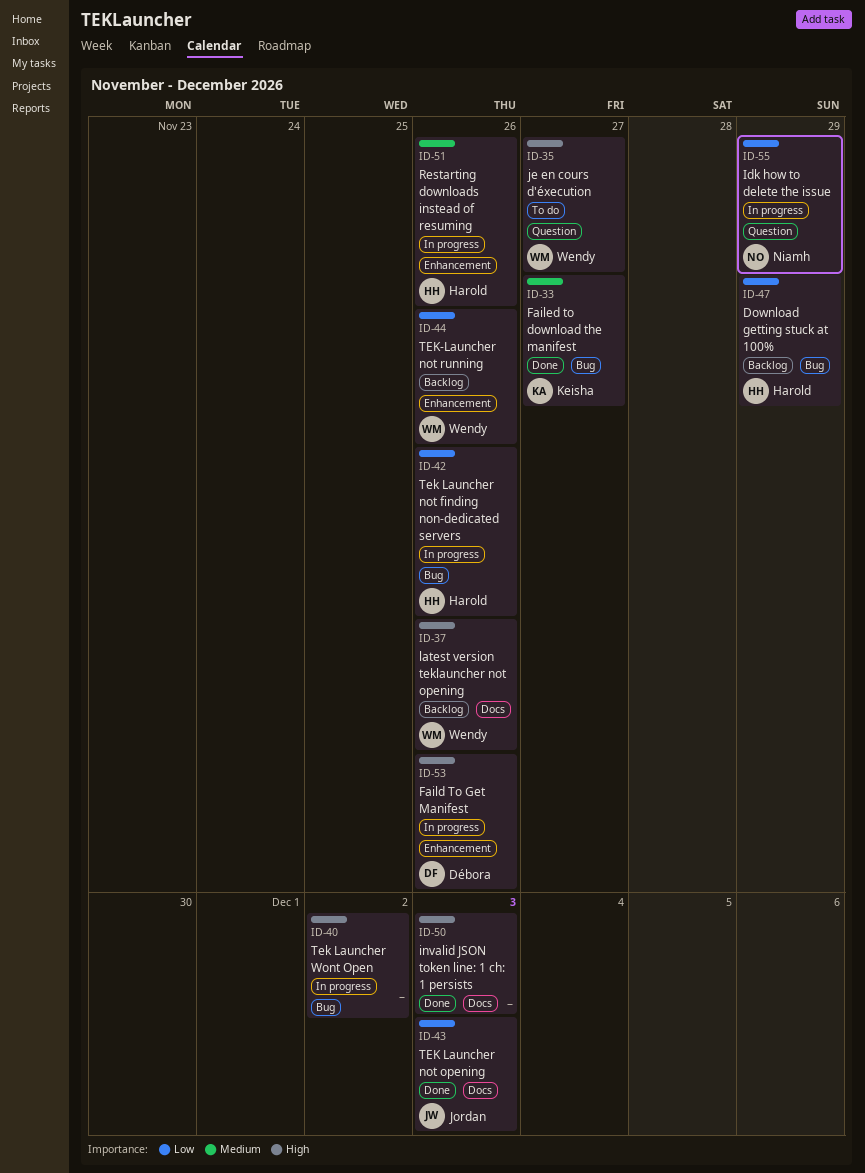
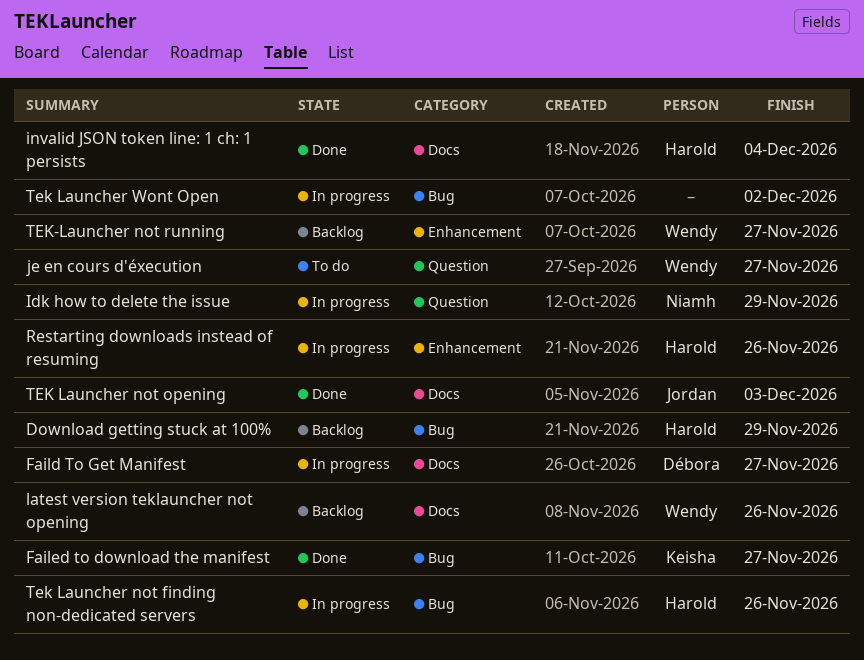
Faild To Get Manifest, label: Enhancement -> Docs
Faild To Get Manifest, due: Nov 26 -> Nov 27
invalid JSON token line: 1 ch: 1 persists, owner: none -> Harold
invalid JSON token line: 1 ch: 1 persists, due: Dec 3 -> Dec 4
TEK-Launcher not running, due: Nov 26 -> Nov 27

